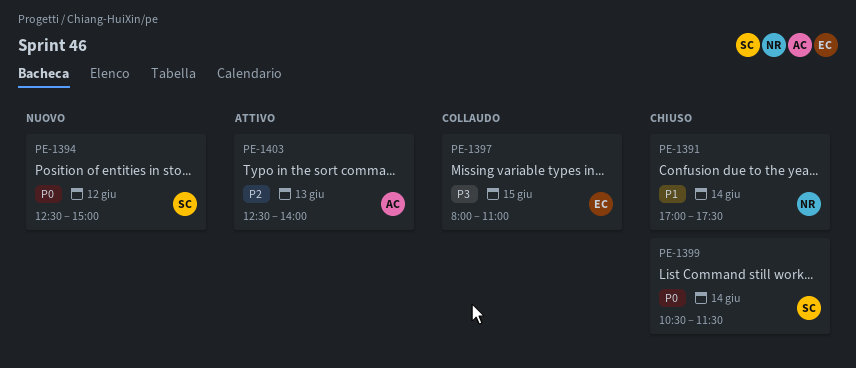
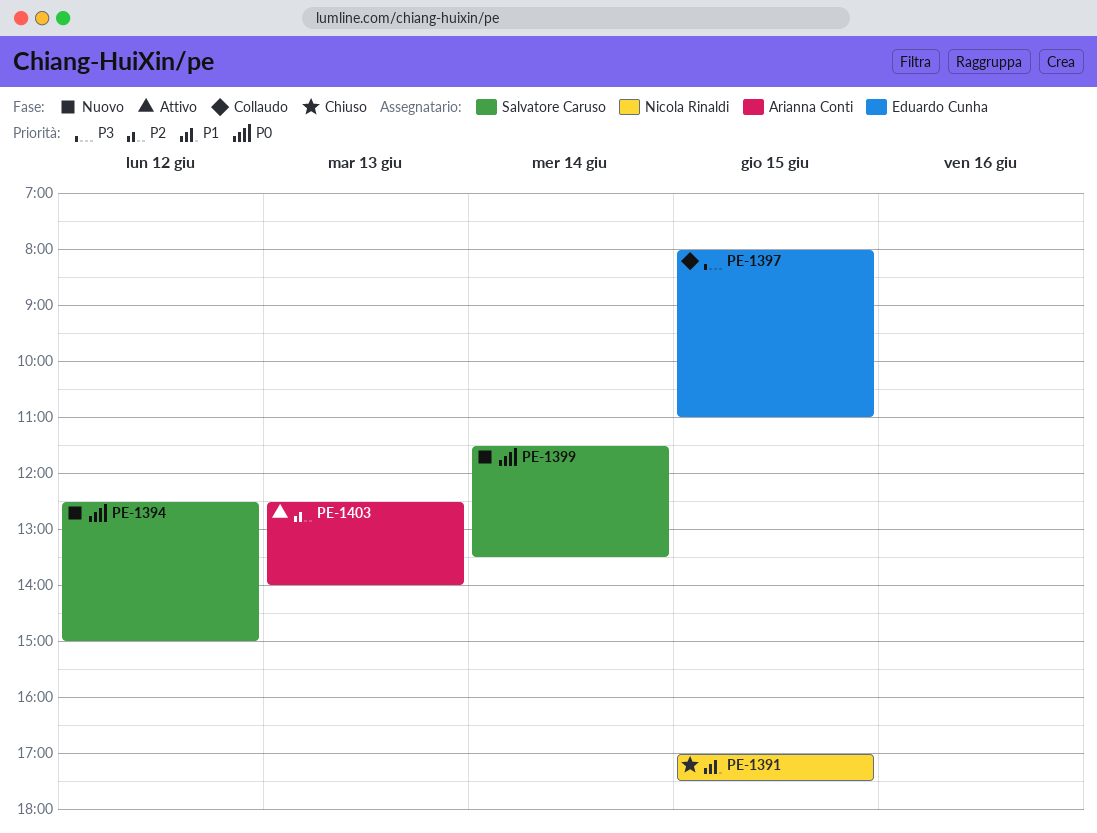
PE-1391, day: Jun 14 -> Jun 15
PE-1399, status: Chiuso -> Nuovo
PE-1399, begins: 10:30 -> 11:30
PE-1399, ends: 11:30 -> 13:30

